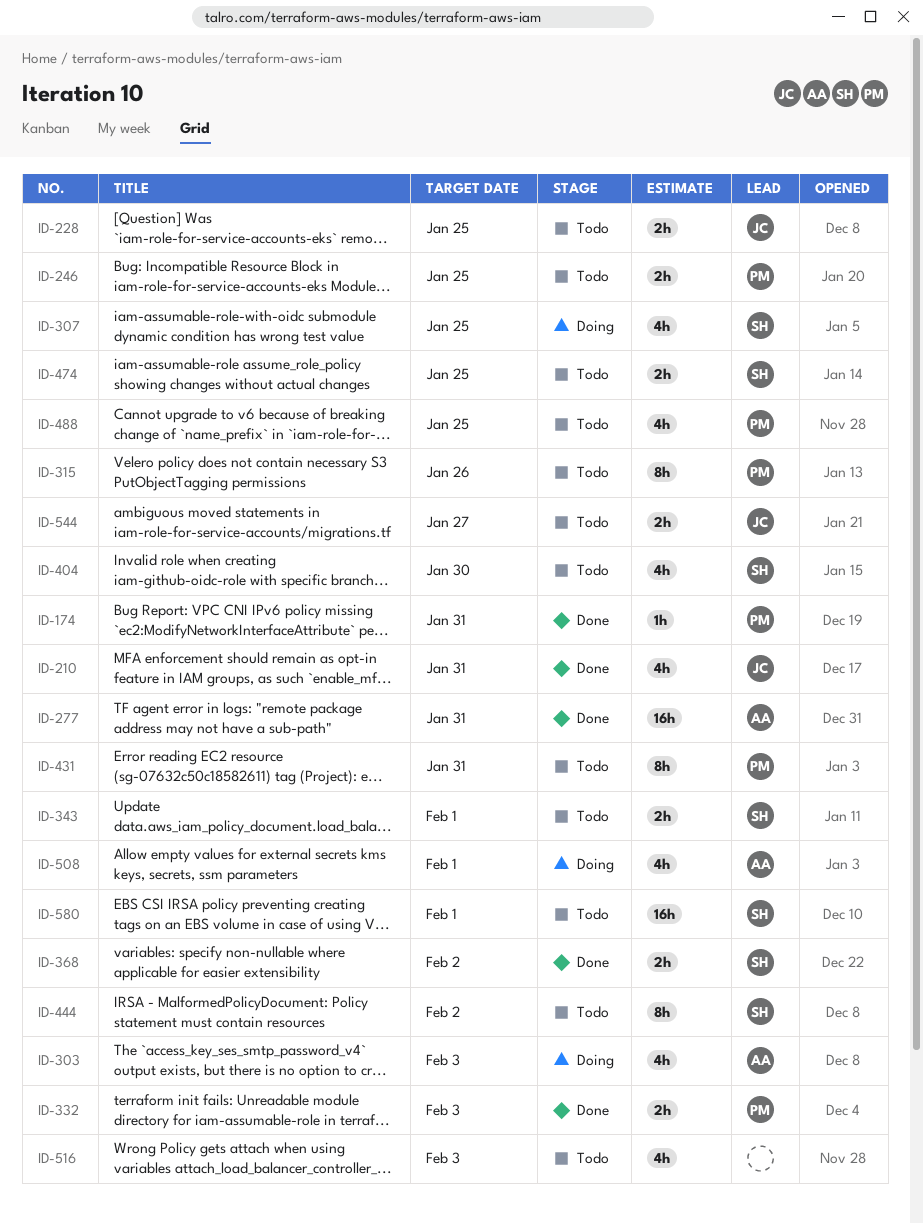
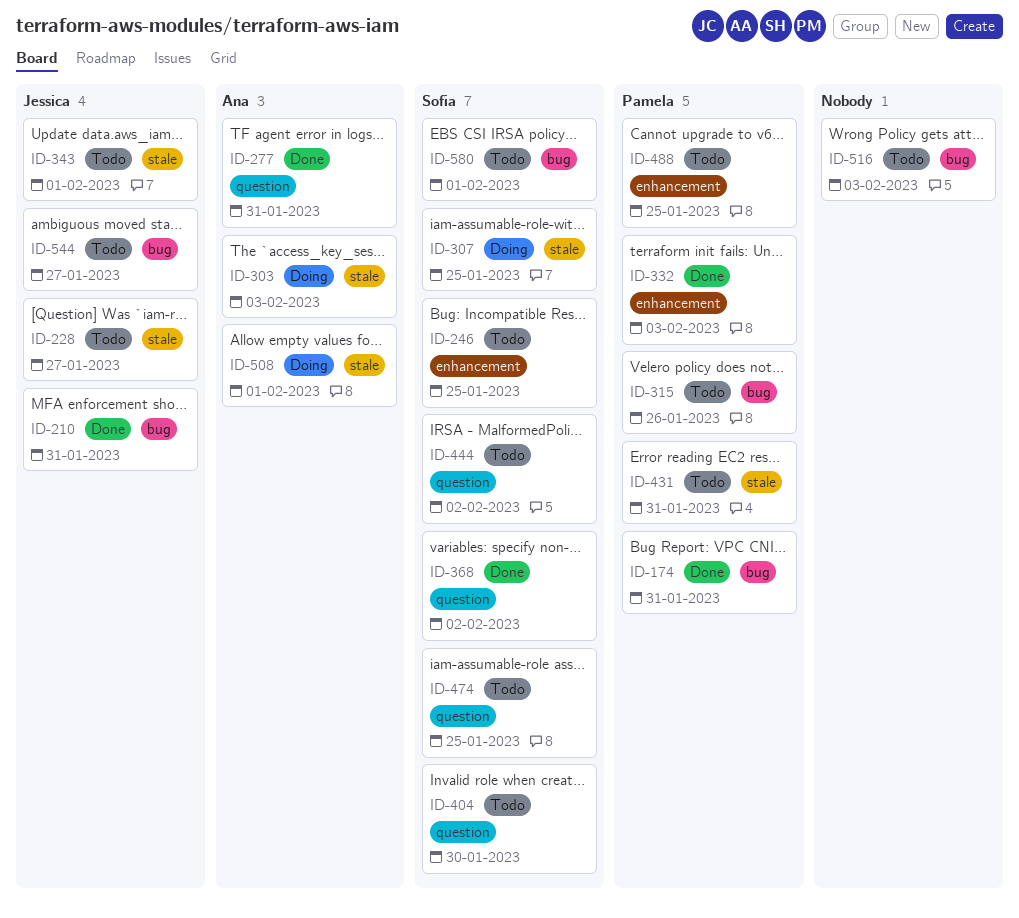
ID-228, due: Jan 25 -> Jan 27
ID-246, owner: Pamela -> Sofia
ID-343, owner: Sofia -> Jessica

